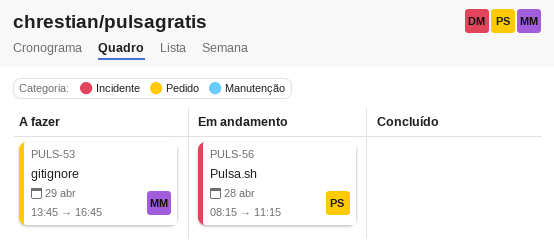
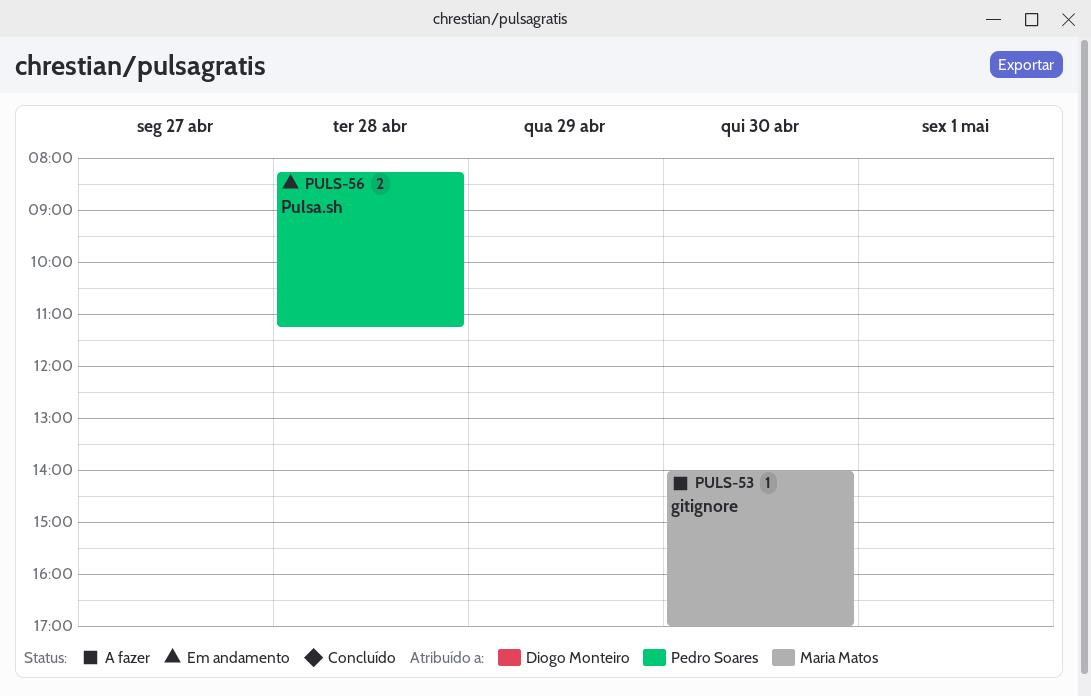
PULS-53, day: Apr 29 -> Apr 30
PULS-53, begins: 13:45 -> 14:00
PULS-53, ends: 16:45 -> 17:00

